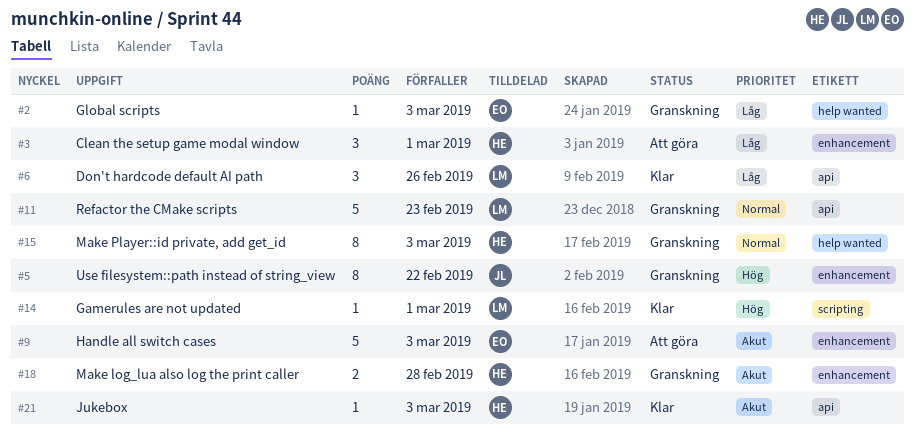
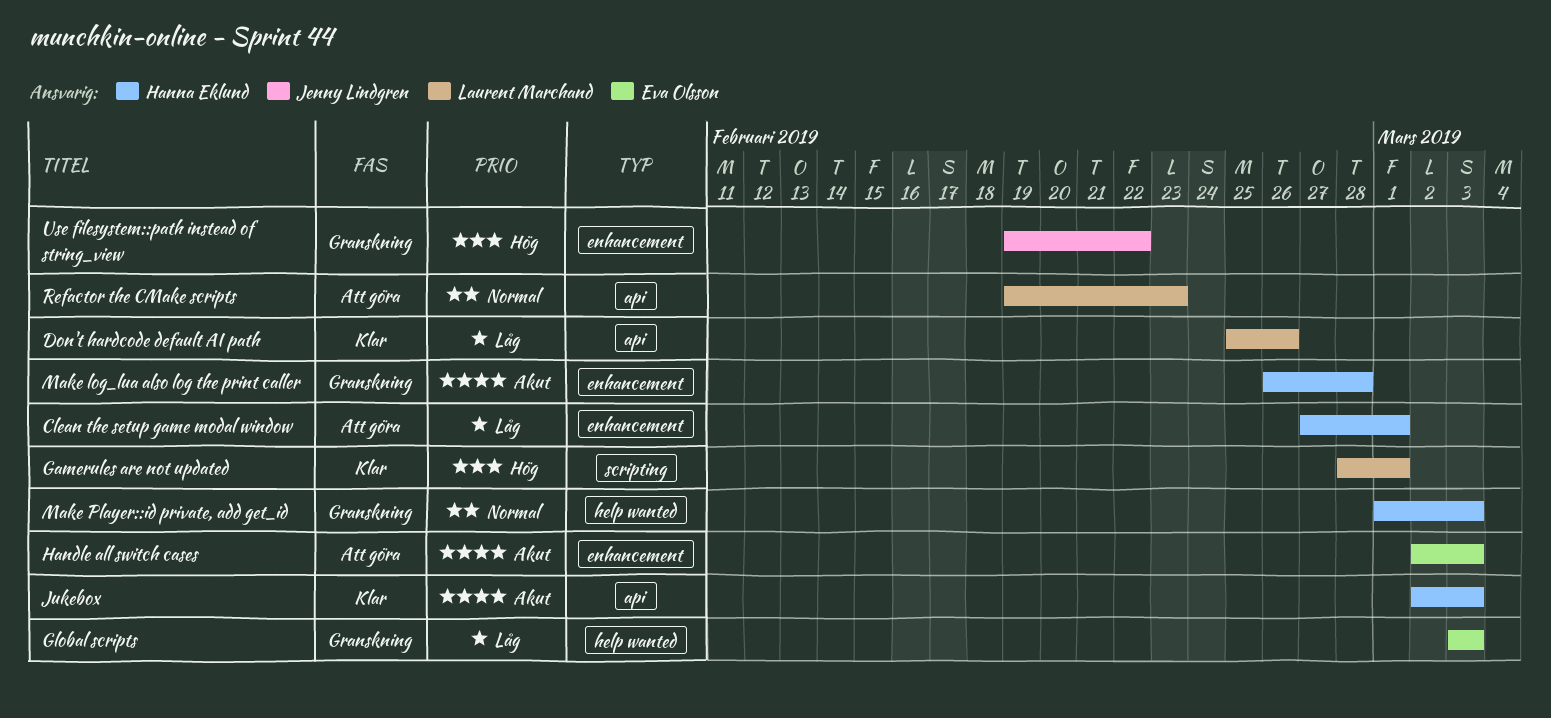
Refactor the CMake scripts, status: Granskning -> Att göra

